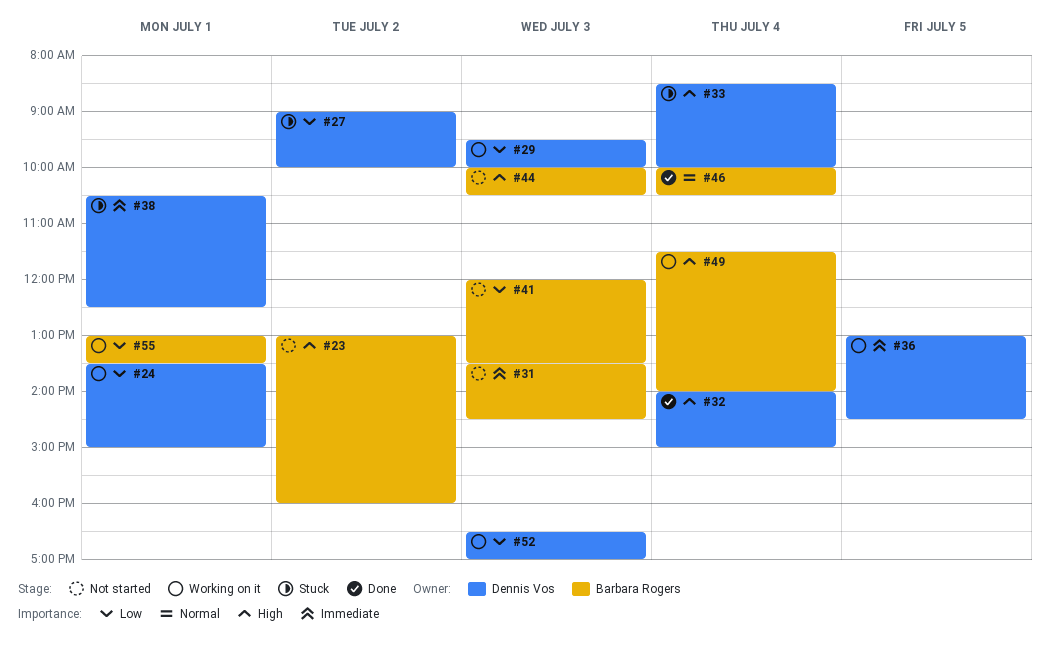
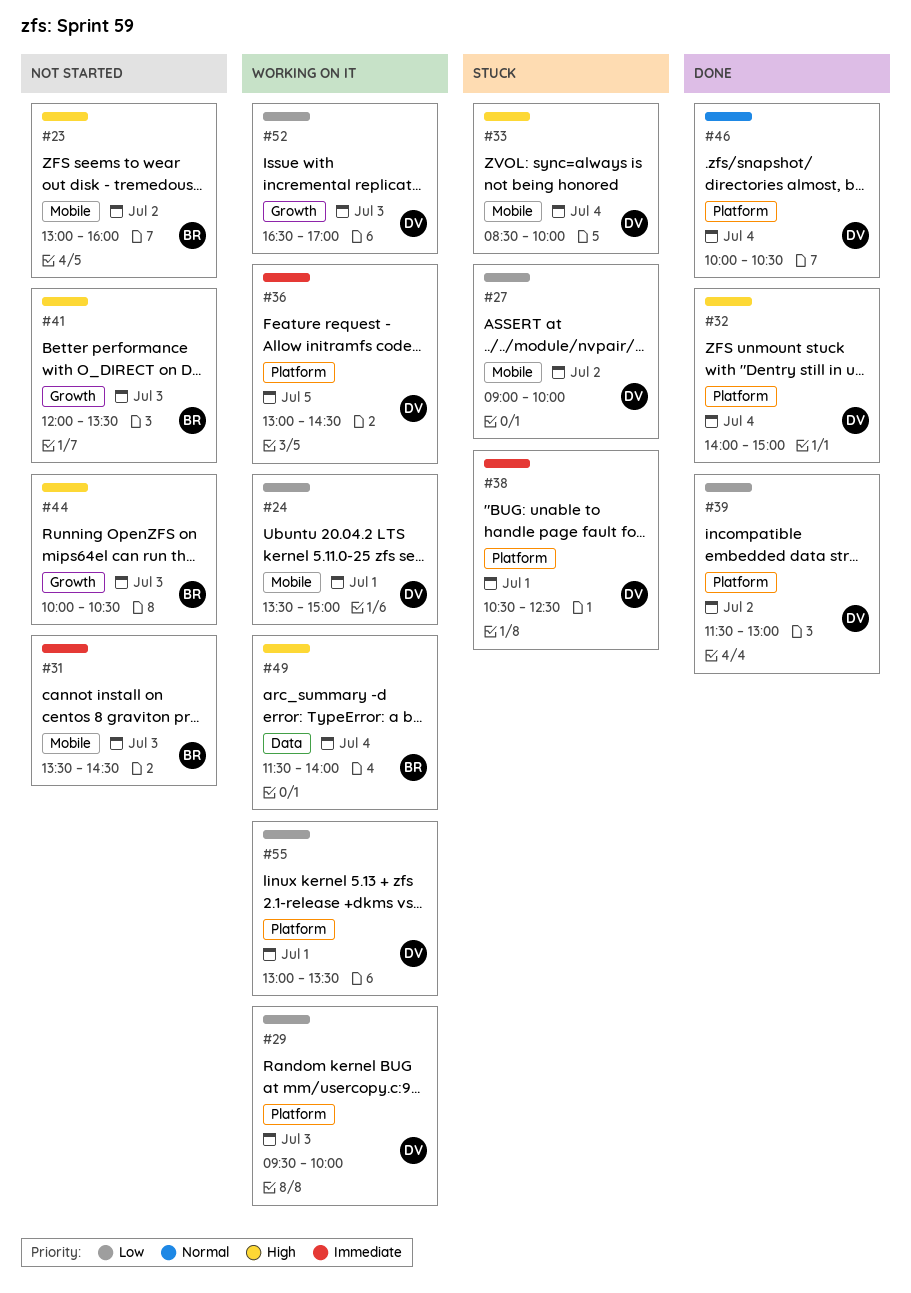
#39: none -> present
#41, priority: Low -> High
#46, owner: Barbara Rogers -> Dennis Vos
#55, owner: Barbara Rogers -> Dennis Vos

